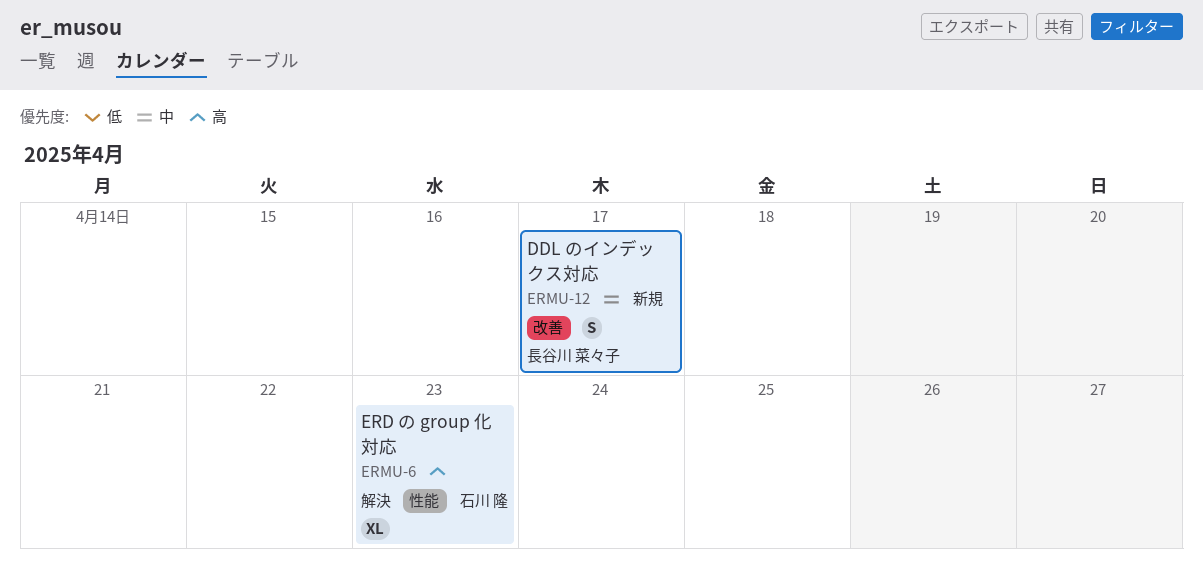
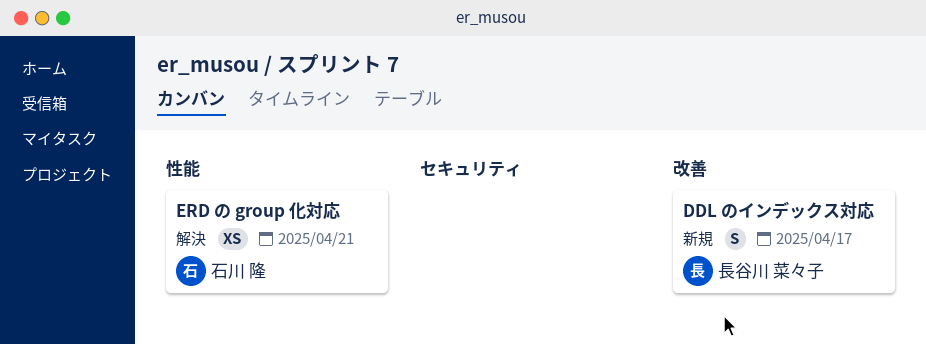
ERD の group 化対応, estimate: XL -> XS
ERD の group 化対応, due: Apr 23 -> Apr 21

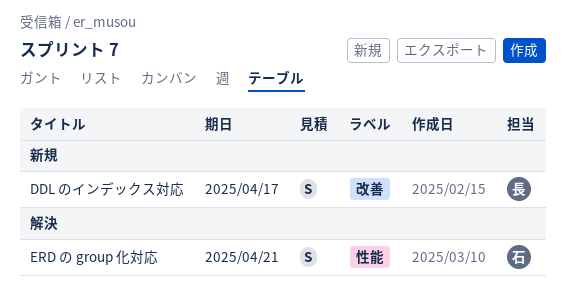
ERD の group 化対応, estimate: XS -> S

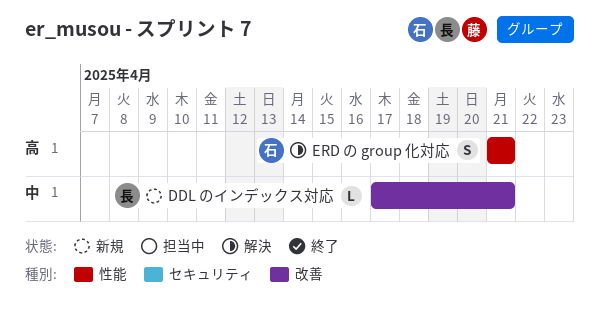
DDL のインデックス対応, estimate: S -> L
DDL のインデックス対応, due: Apr 17 -> Apr 21

